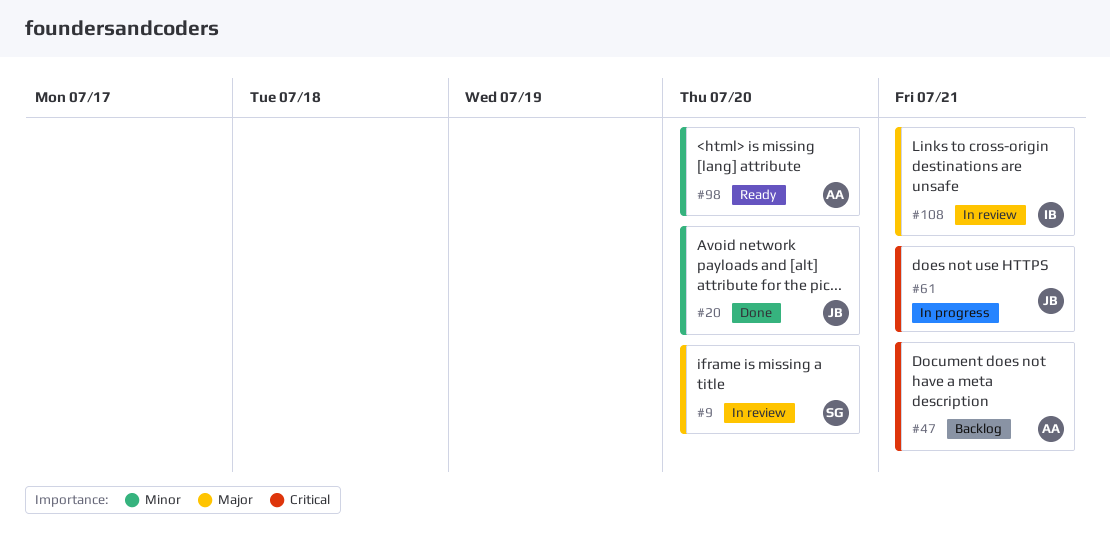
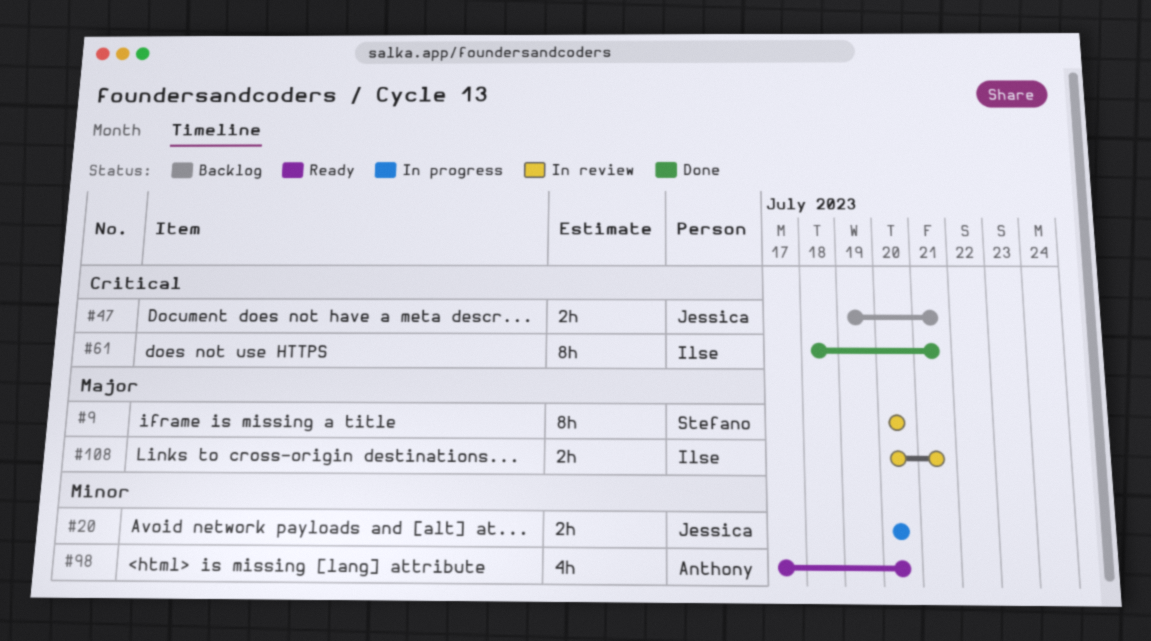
#20, status: Done -> In progress
#47, owner: Anthony -> Jessica
#61, status: In progress -> Done
#61, owner: Jessica -> Ilse

